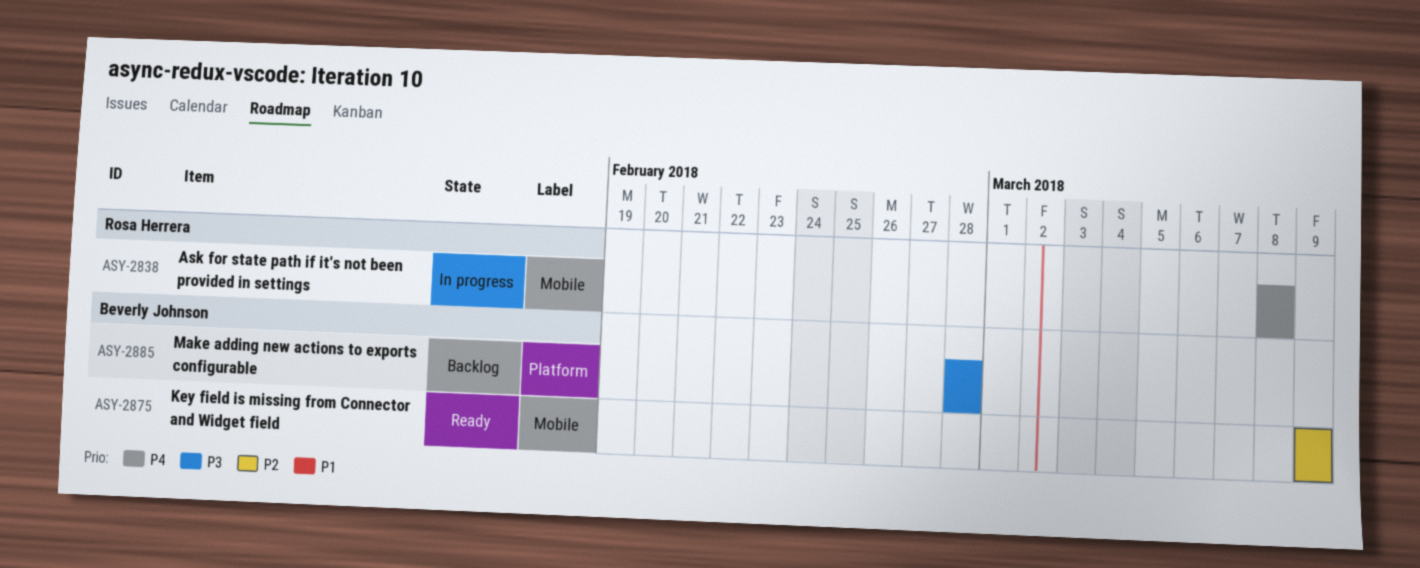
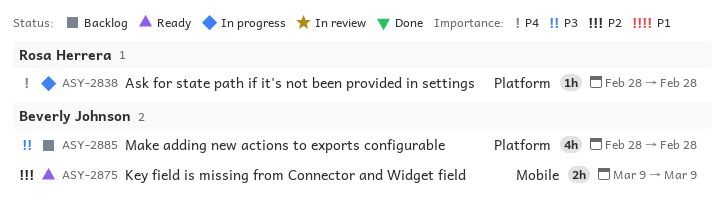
ASY-2838, label: Mobile -> Platform
ASY-2838, start: Mar 8 -> Feb 28
ASY-2838, due: Mar 8 -> Feb 28

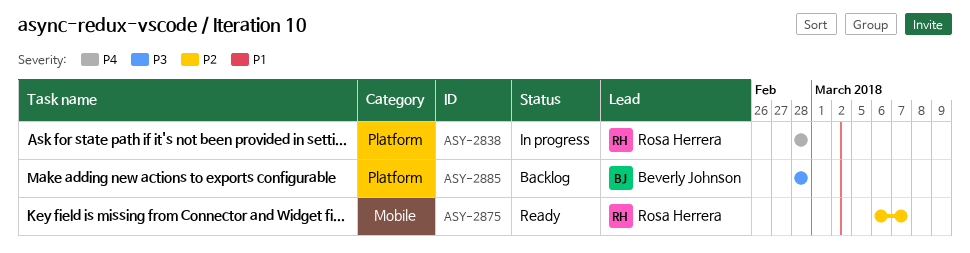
ASY-2875, owner: Beverly Johnson -> Rosa Herrera
ASY-2875, start: Mar 9 -> Mar 6
ASY-2875, due: Mar 9 -> Mar 7

